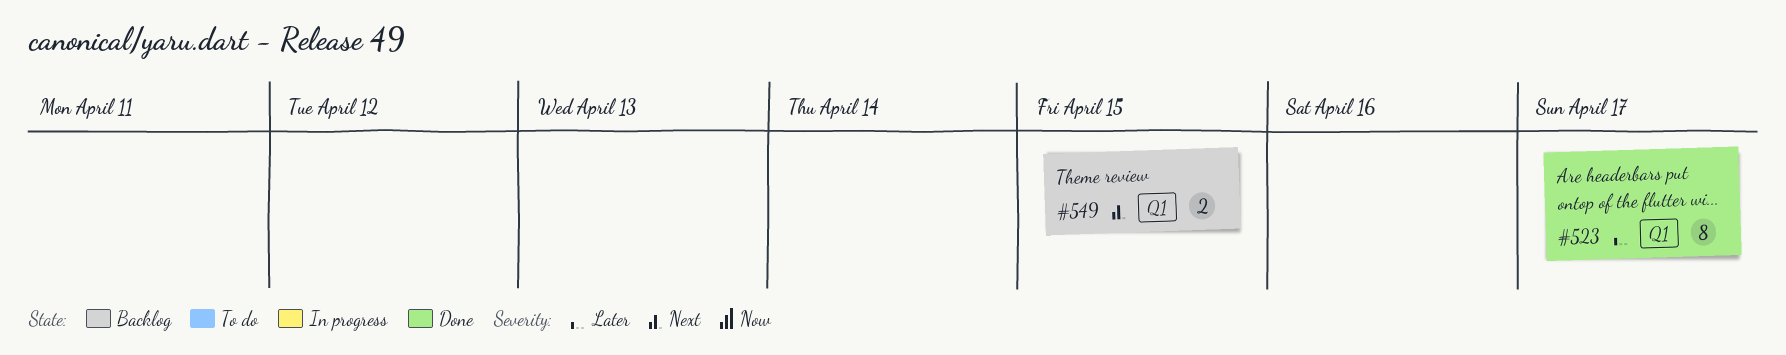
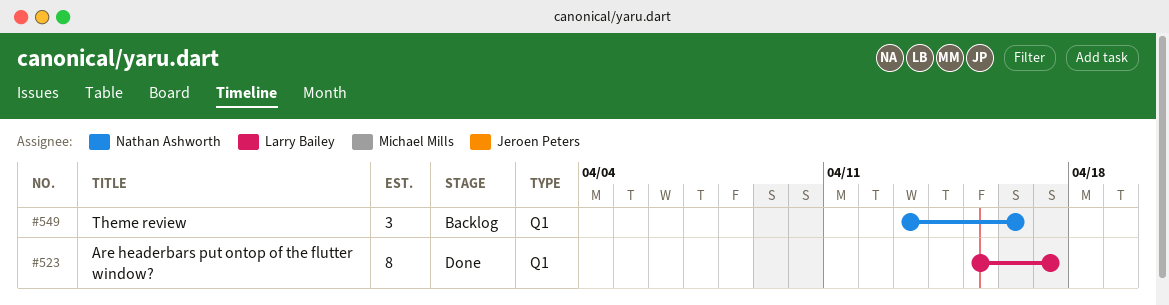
#549, estimate: 2 -> 3
#549, due: Apr 15 -> Apr 16

